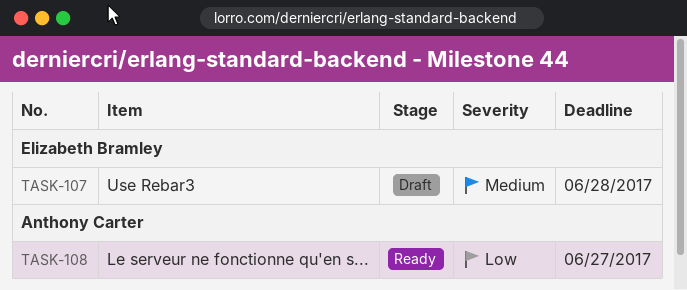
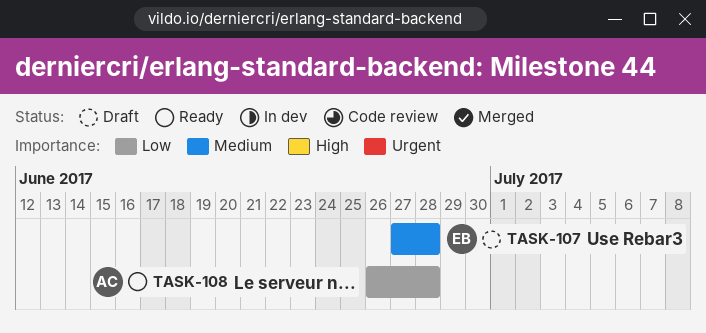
TASK-108, due: Jun 27 -> Jun 28

